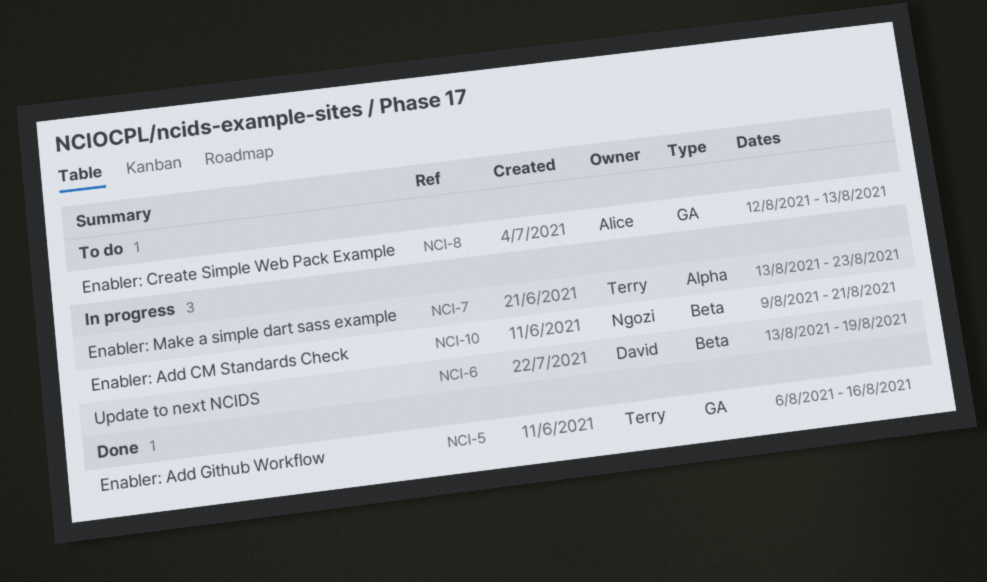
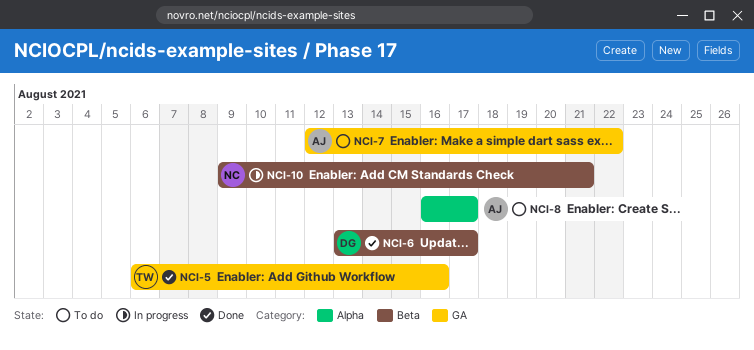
NCI-6, status: In progress -> Done
NCI-6, due: Aug 19 -> Aug 17
NCI-7, status: In progress -> To do
NCI-7, owner: Terry -> Alice
NCI-7, label: Alpha -> GA
NCI-7, start: Aug 13 -> Aug 12
NCI-7, due: Aug 23 -> Aug 22
NCI-8, label: GA -> Alpha
NCI-8, start: Aug 12 -> Aug 16
NCI-8, due: Aug 13 -> Aug 17

